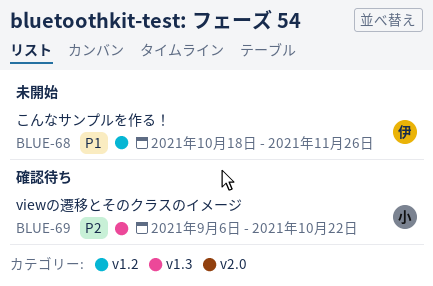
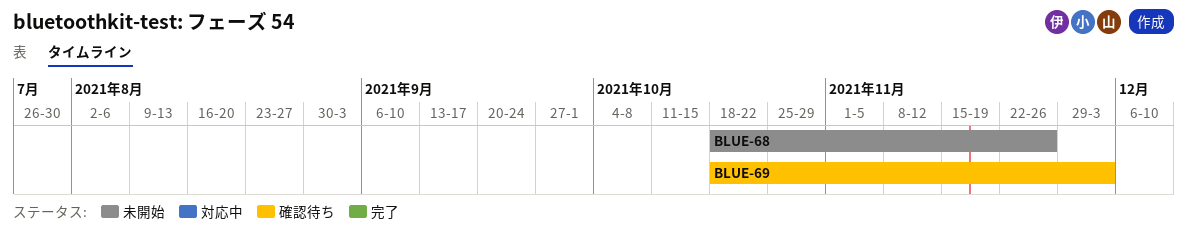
BLUE-69, start: Sep 6 -> Oct 18
BLUE-69, due: Oct 22 -> Dec 3

